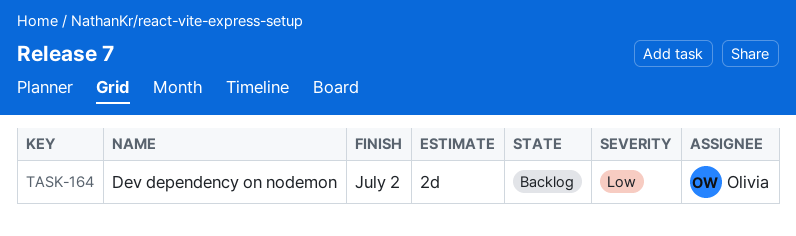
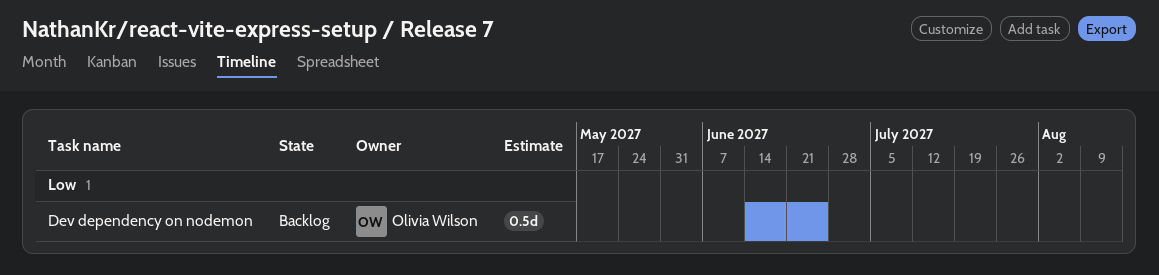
Dev dependency on nodemon, estimate: 2d -> 0.5d
Dev dependency on nodemon, due: Jul 2 -> Jun 25

